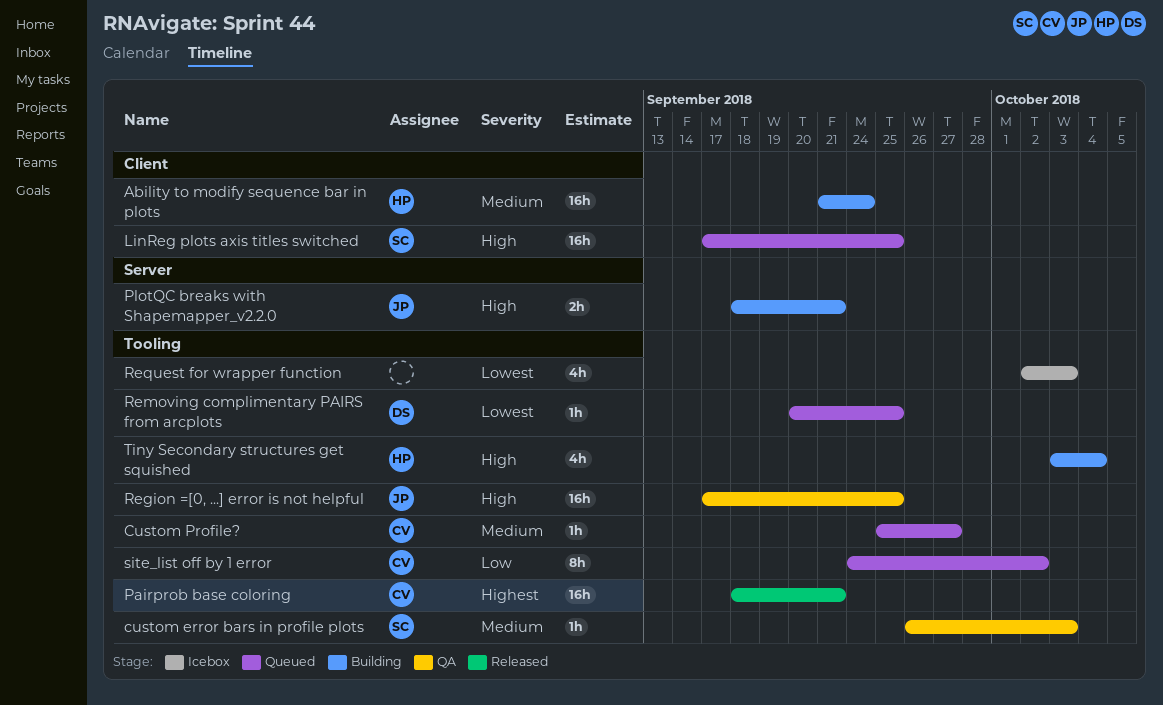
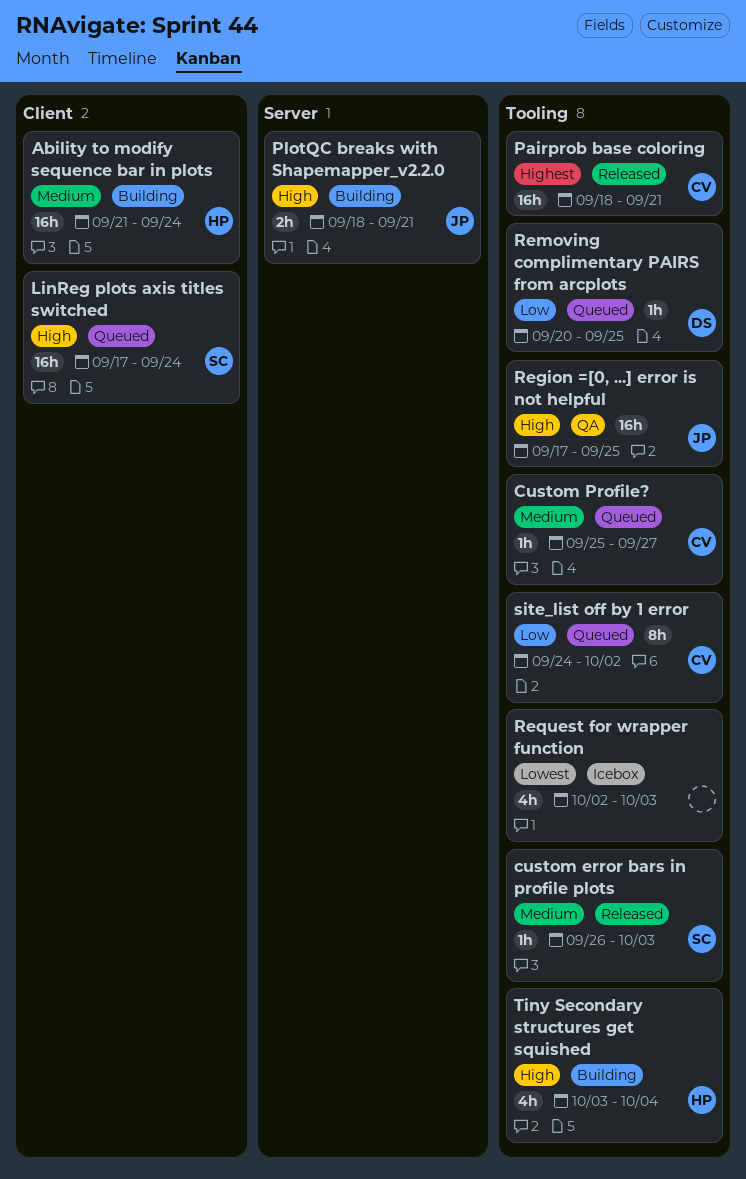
custom error bars in profile plots, status: QA -> Released
LinReg plots axis titles switched, due: Sep 25 -> Sep 24
Removing complimentary PAIRS from arcplots, priority: Lowest -> Low

